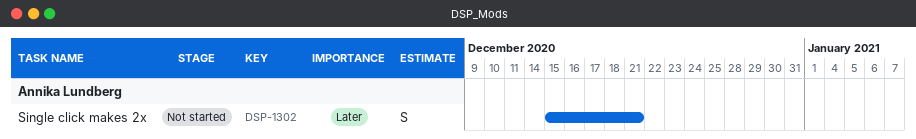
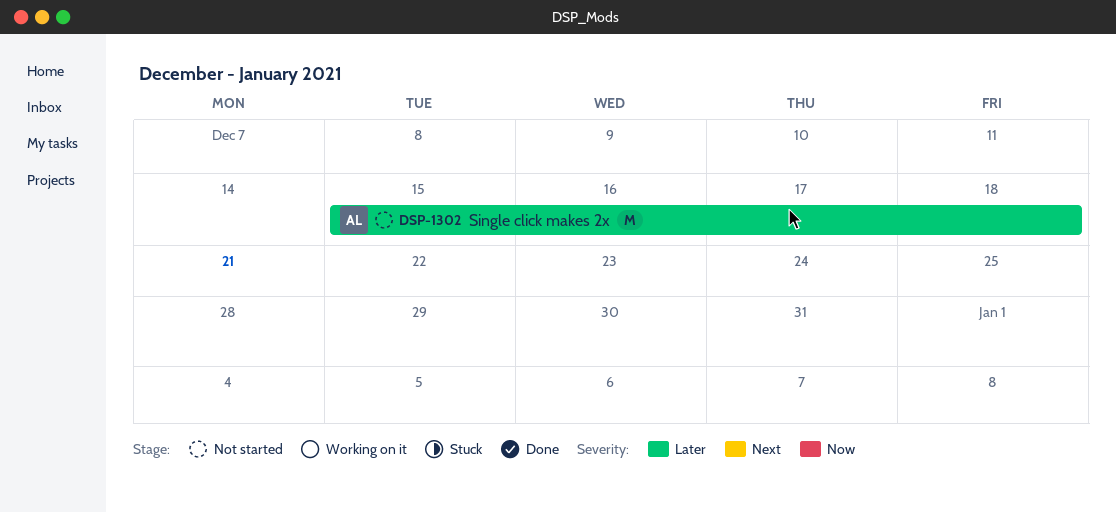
DSP-1302, estimate: S -> M
DSP-1302, due: Dec 21 -> Dec 18

